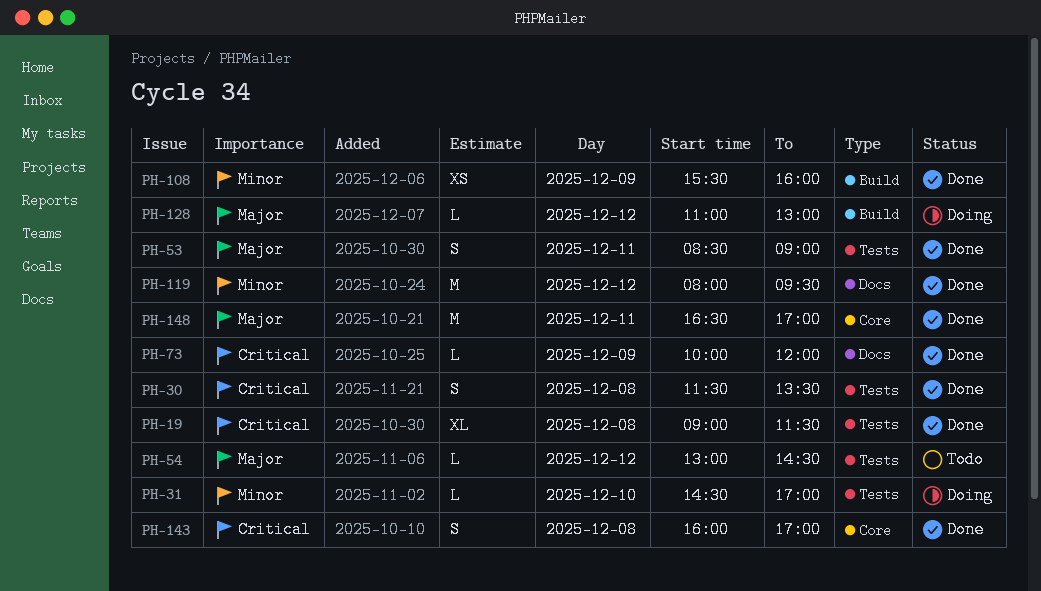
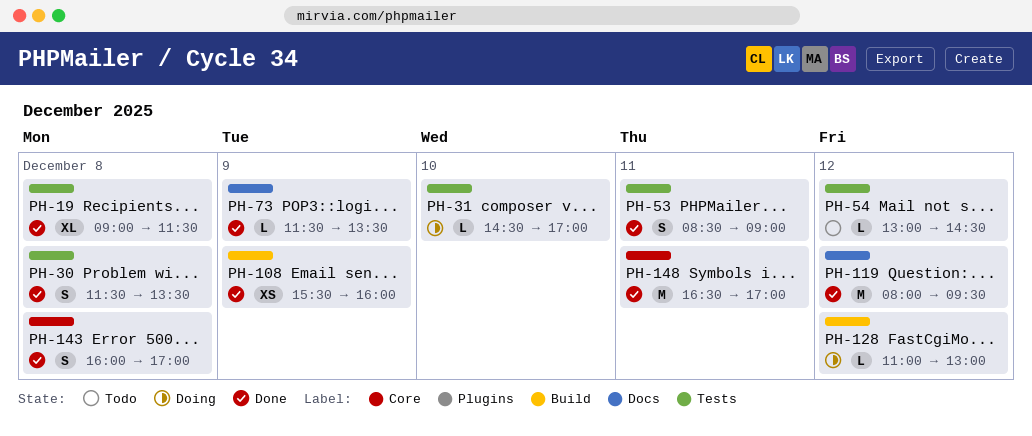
PH-73, begins: 10:00 -> 11:30
PH-73, ends: 12:00 -> 13:30

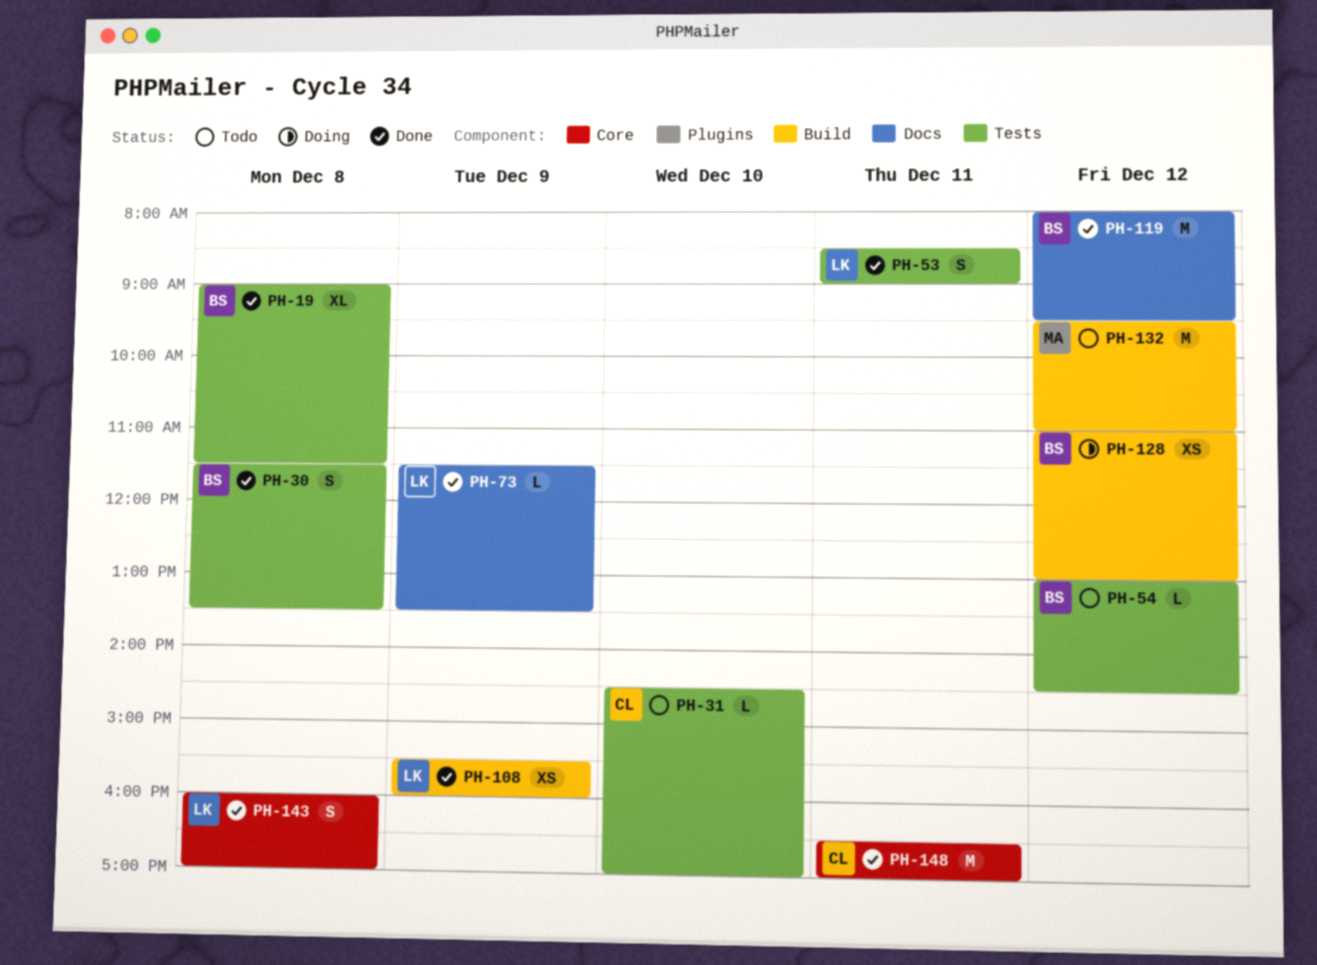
PH-31, status: Doing -> Todo
PH-128, estimate: L -> XS
PH-132: none -> present

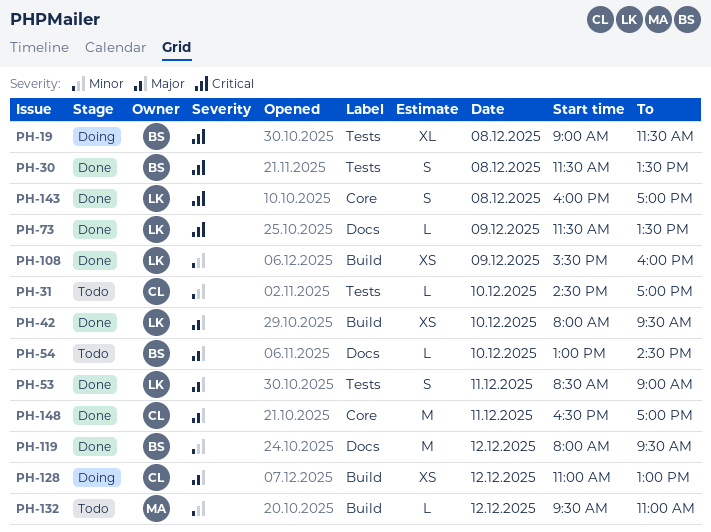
PH-19, status: Done -> Doing
PH-42: none -> present
PH-54, label: Tests -> Docs
PH-54, day: Dec 12 -> Dec 10
PH-128, owner: BS -> CL
PH-132, estimate: M -> L

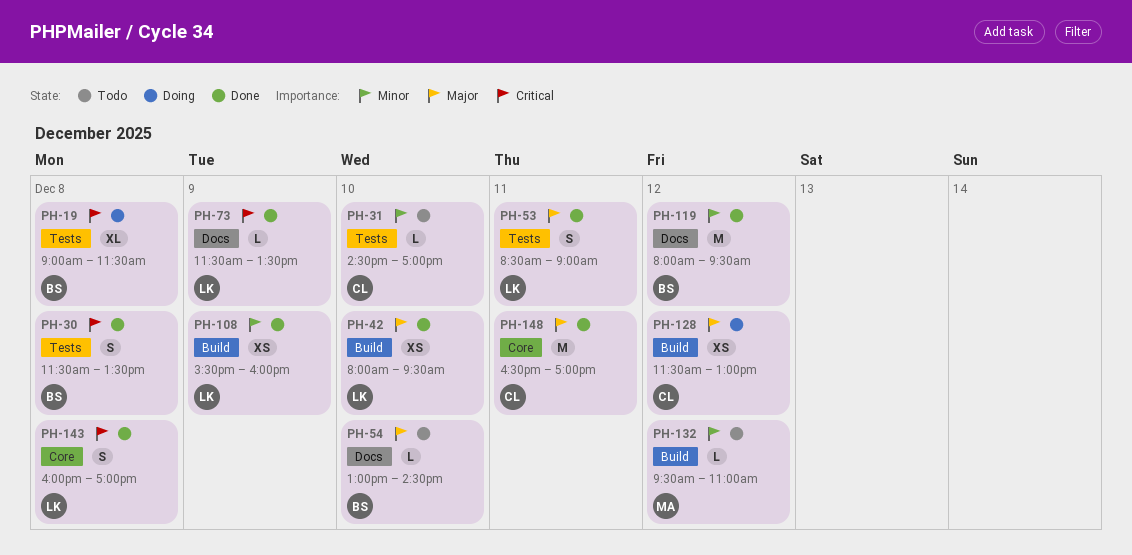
PH-128, begins: 11:00 -> 11:30

